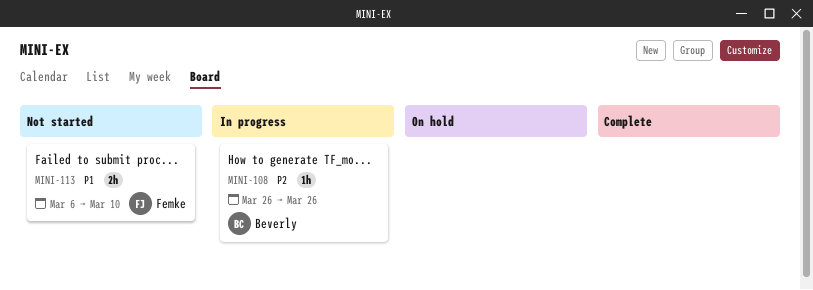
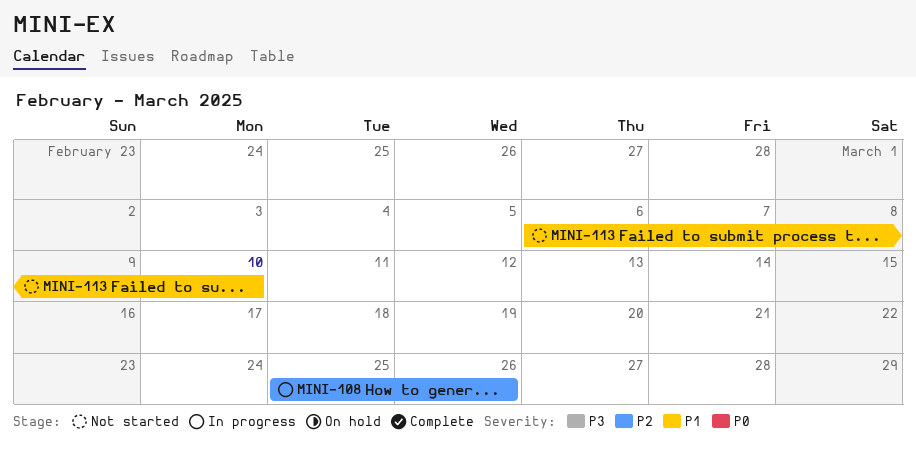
MINI-108, start: Mar 26 -> Mar 25

